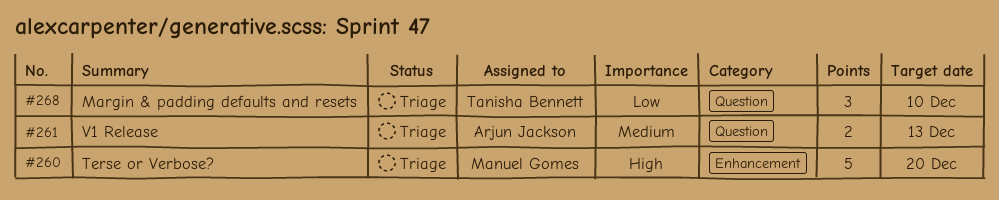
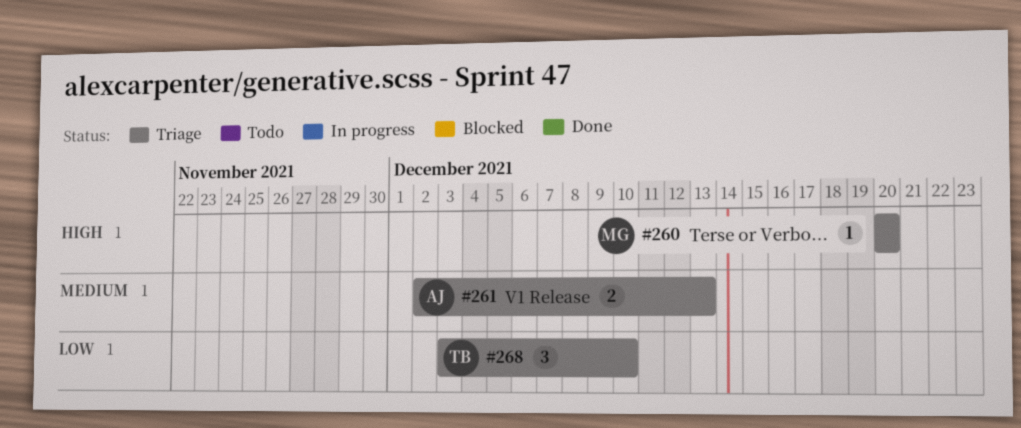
#260, estimate: 5 -> 1

